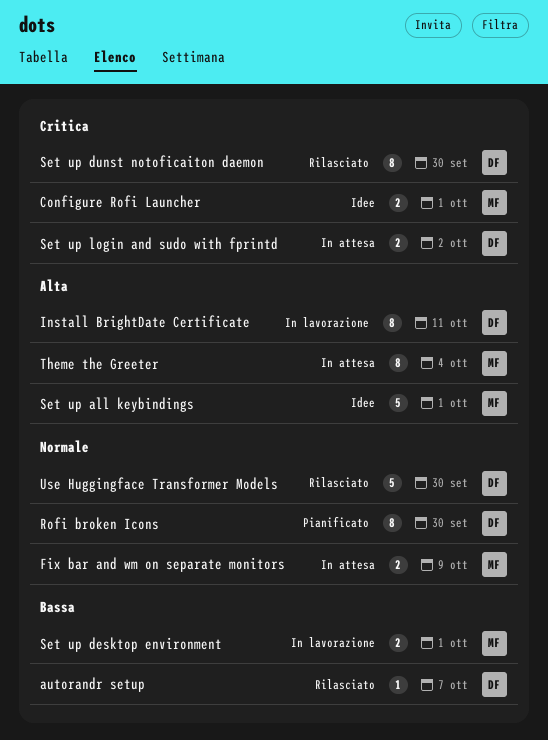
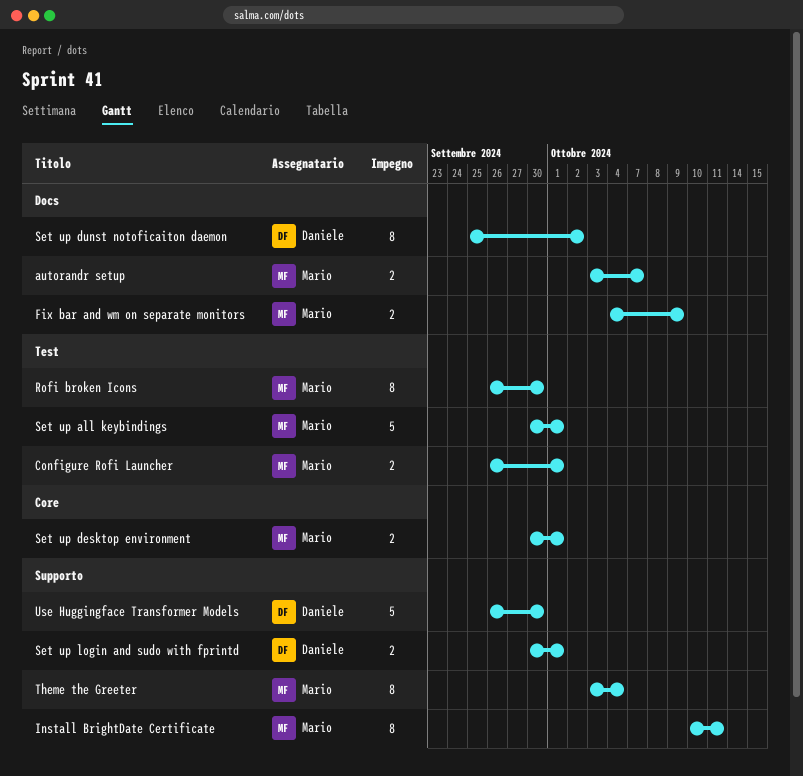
autorandr setup, owner: Daniele -> Mario
autorandr setup, estimate: 1 -> 2
Install BrightDate Certificate, owner: Daniele -> Mario
Rofi broken Icons, owner: Daniele -> Mario
Set up dunst notoficaiton daemon, due: Sep 30 -> Oct 2
Set up login and sudo with fprintd, due: Oct 2 -> Oct 1

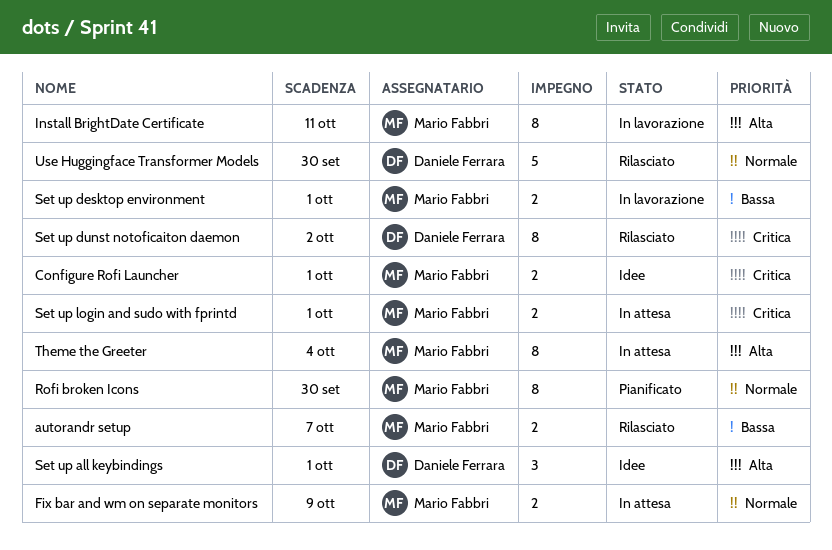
Set up all keybindings, owner: Mario Fabbri -> Daniele Ferrara
Set up all keybindings, estimate: 5 -> 3
Set up login and sudo with fprintd, owner: Daniele Ferrara -> Mario Fabbri

